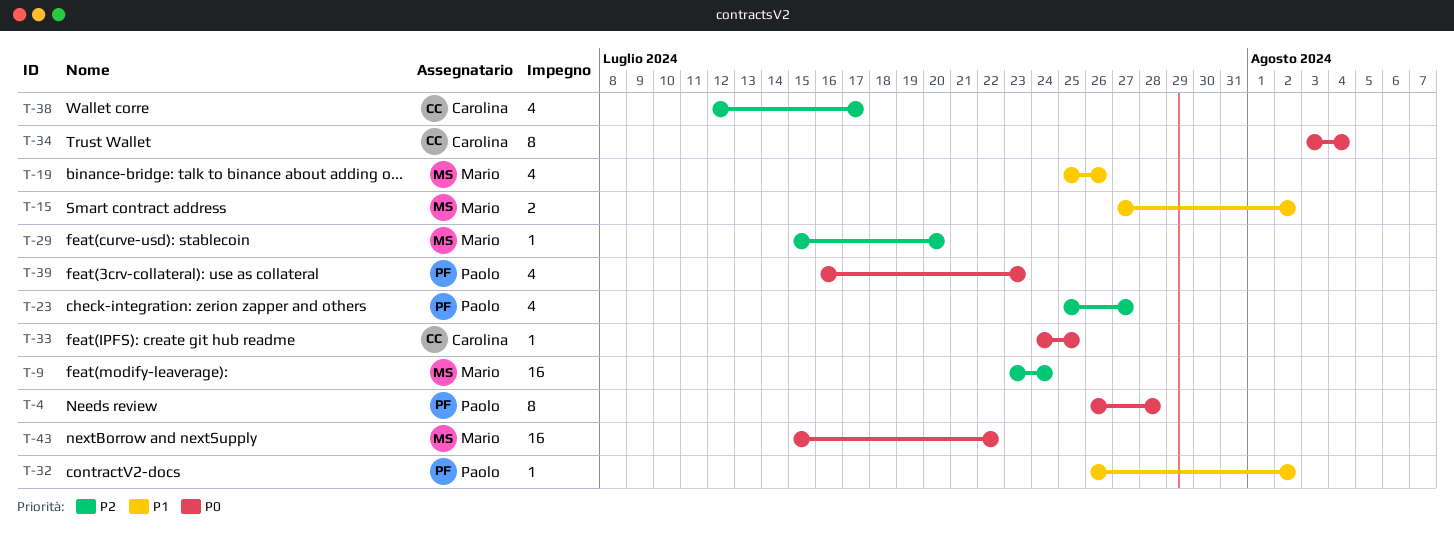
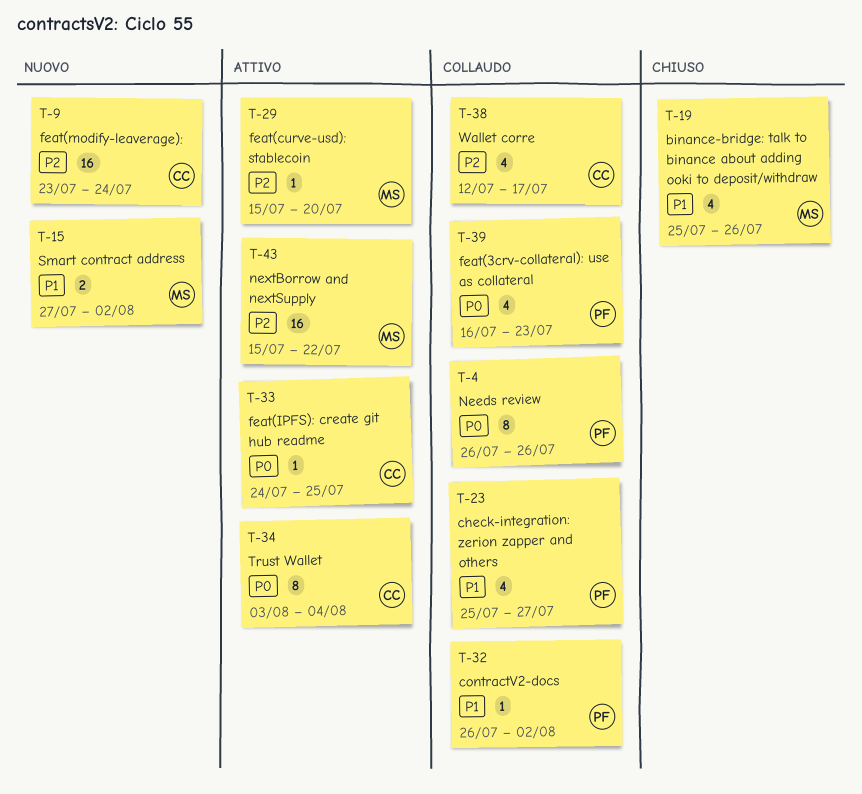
T-4, due: Jul 28 -> Jul 26
T-9, owner: Mario -> Carolina
T-23, priority: P2 -> P1
T-43, priority: P0 -> P2

